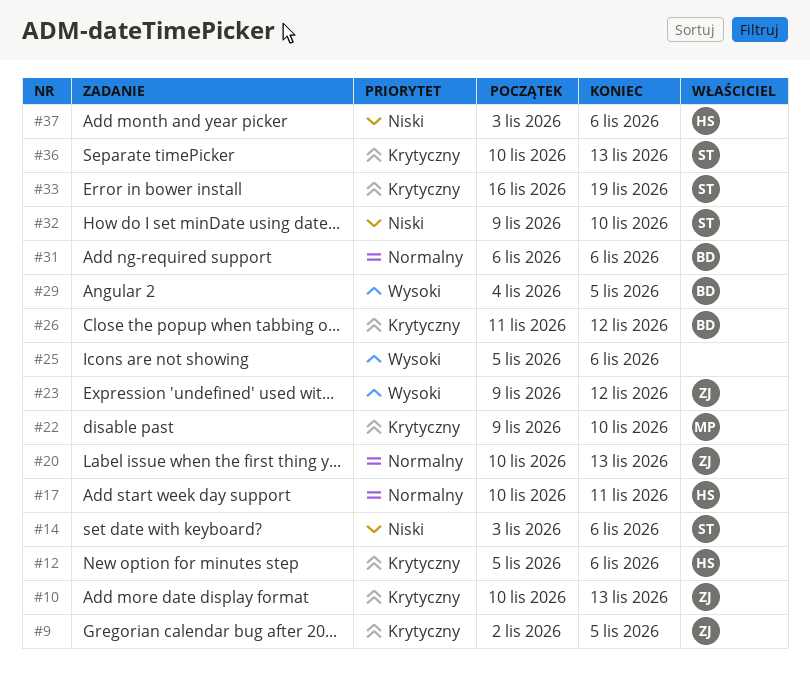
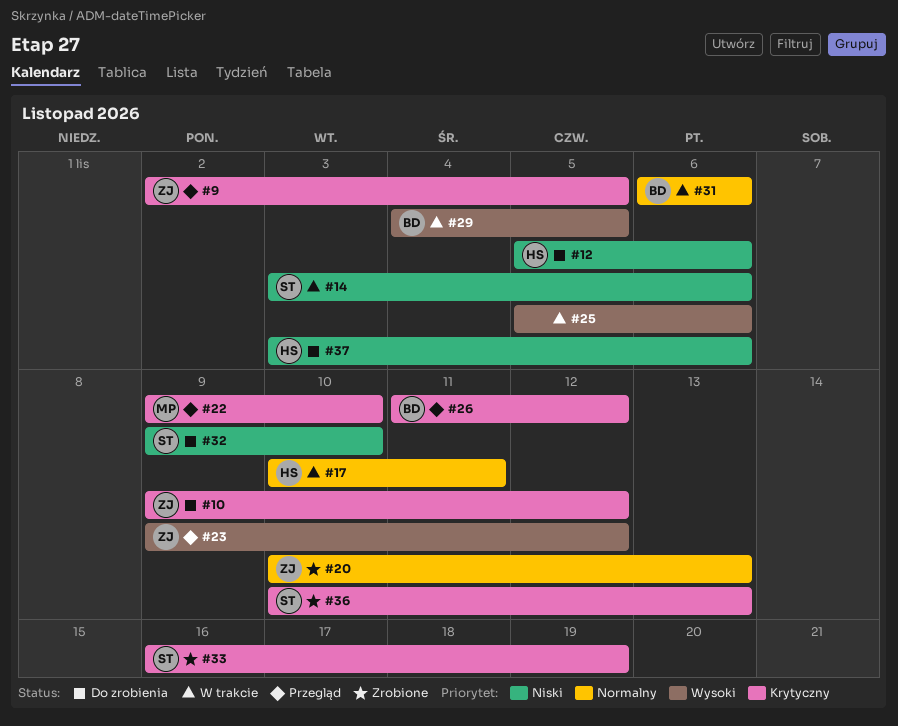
#10, start: Nov 10 -> Nov 9
#10, due: Nov 13 -> Nov 12
#12, priority: Krytyczny -> Niski

